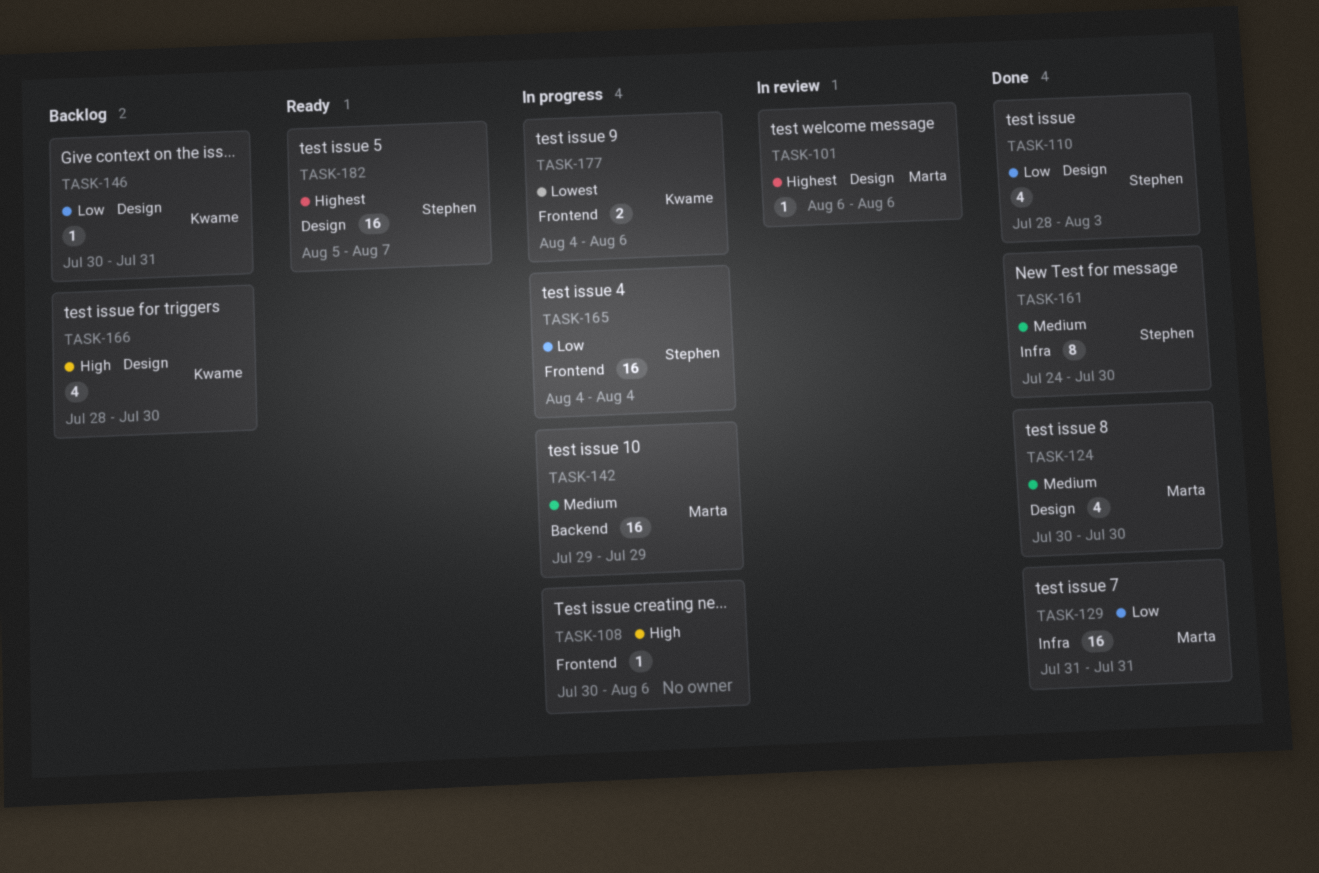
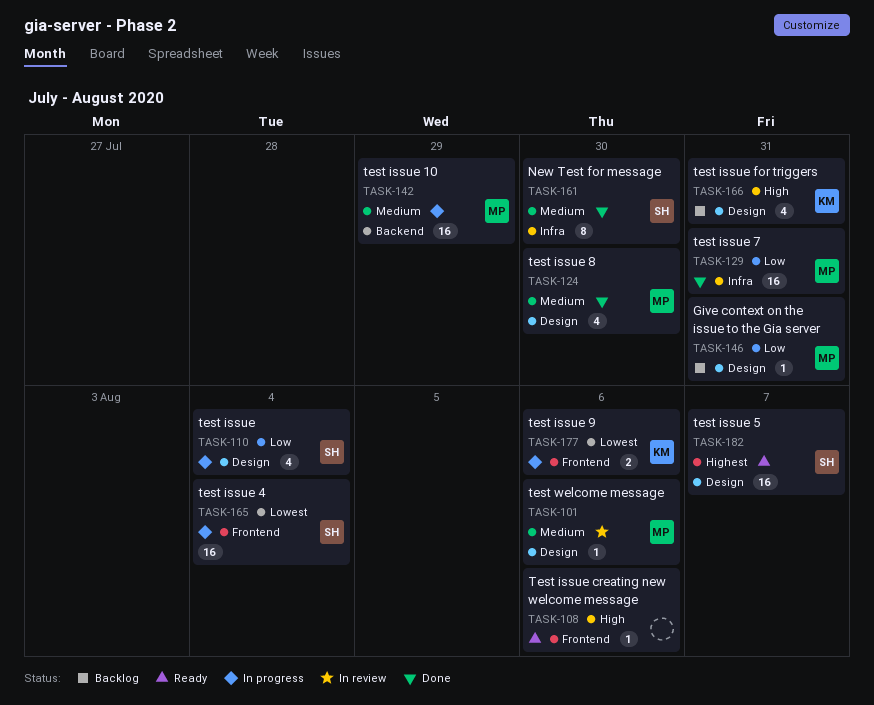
TASK-101, priority: Highest -> Medium
TASK-108, status: In progress -> Ready
TASK-110, status: Done -> In progress
TASK-110, due: Aug 3 -> Aug 4
TASK-146, owner: Kwame -> Marta
TASK-165, priority: Low -> Lowest
TASK-166, due: Jul 30 -> Jul 31

